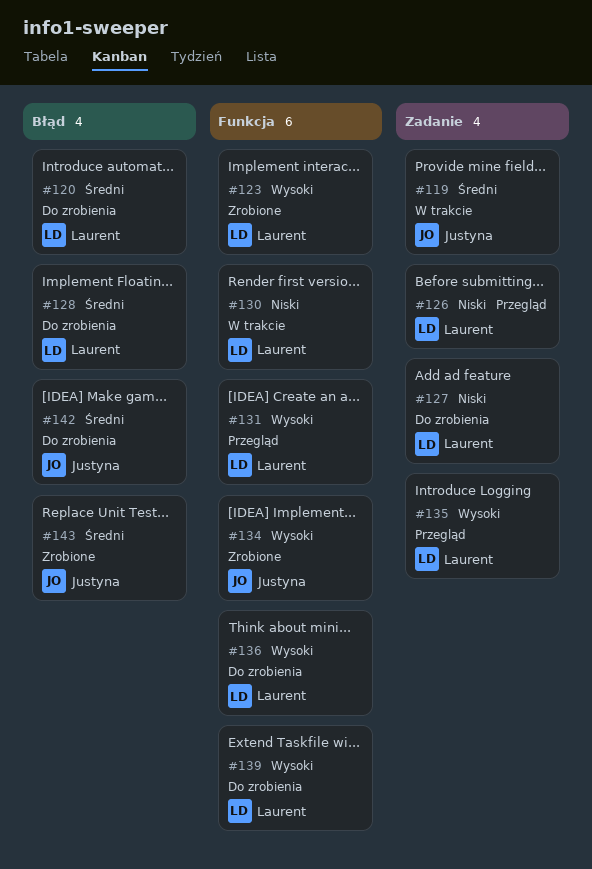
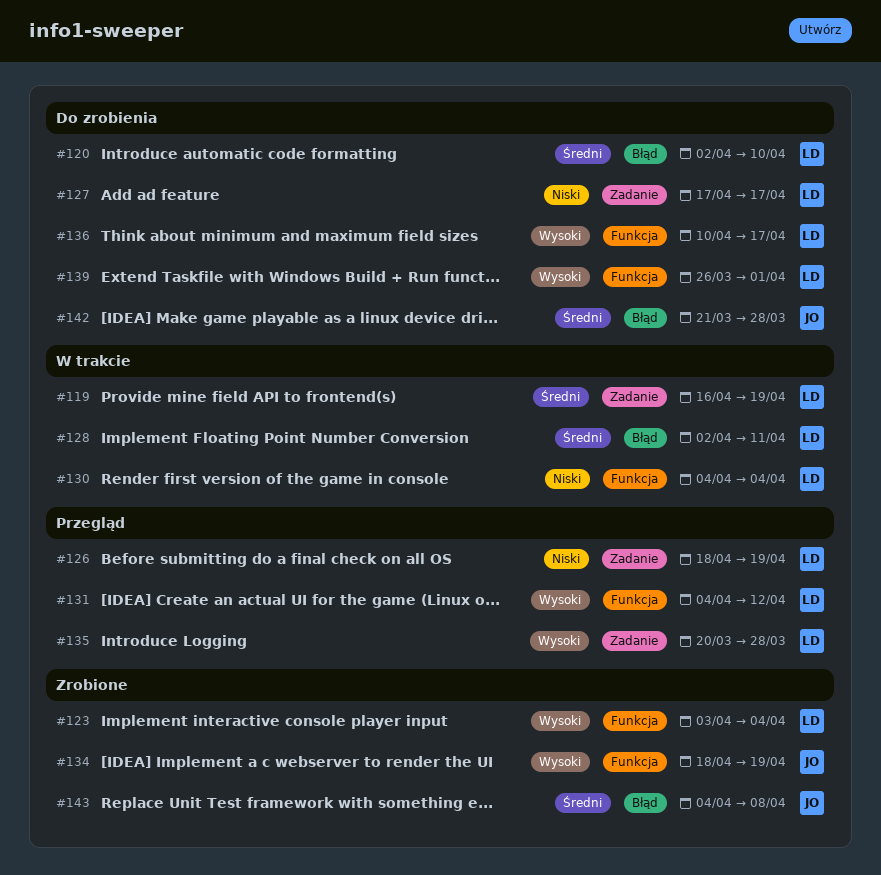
#119, owner: Justyna -> Laurent
#128, status: Do zrobienia -> W trakcie

